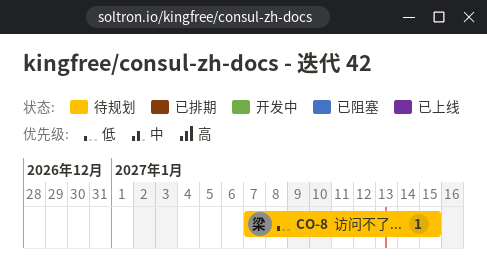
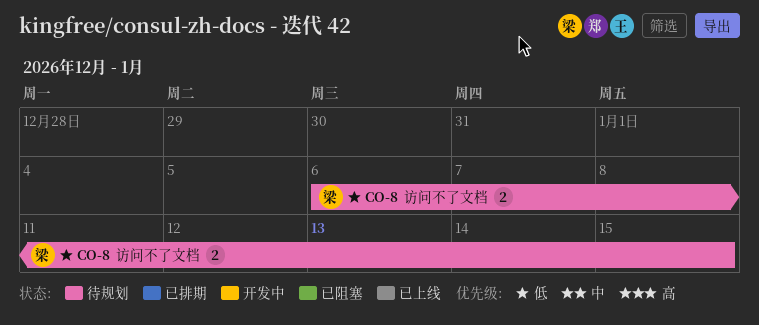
CO-8, estimate: 1 -> 2
CO-8, start: Jan 7 -> Jan 6

